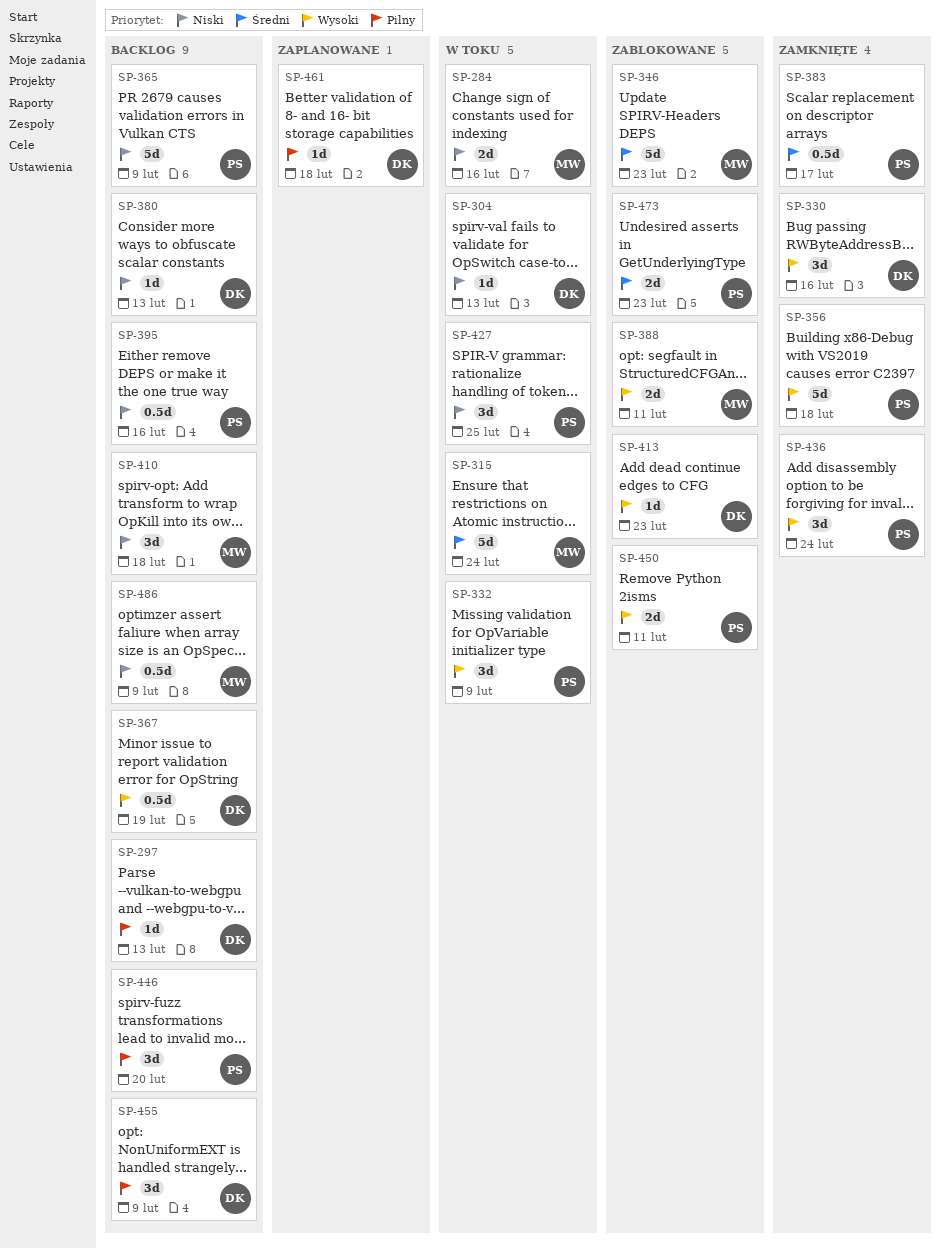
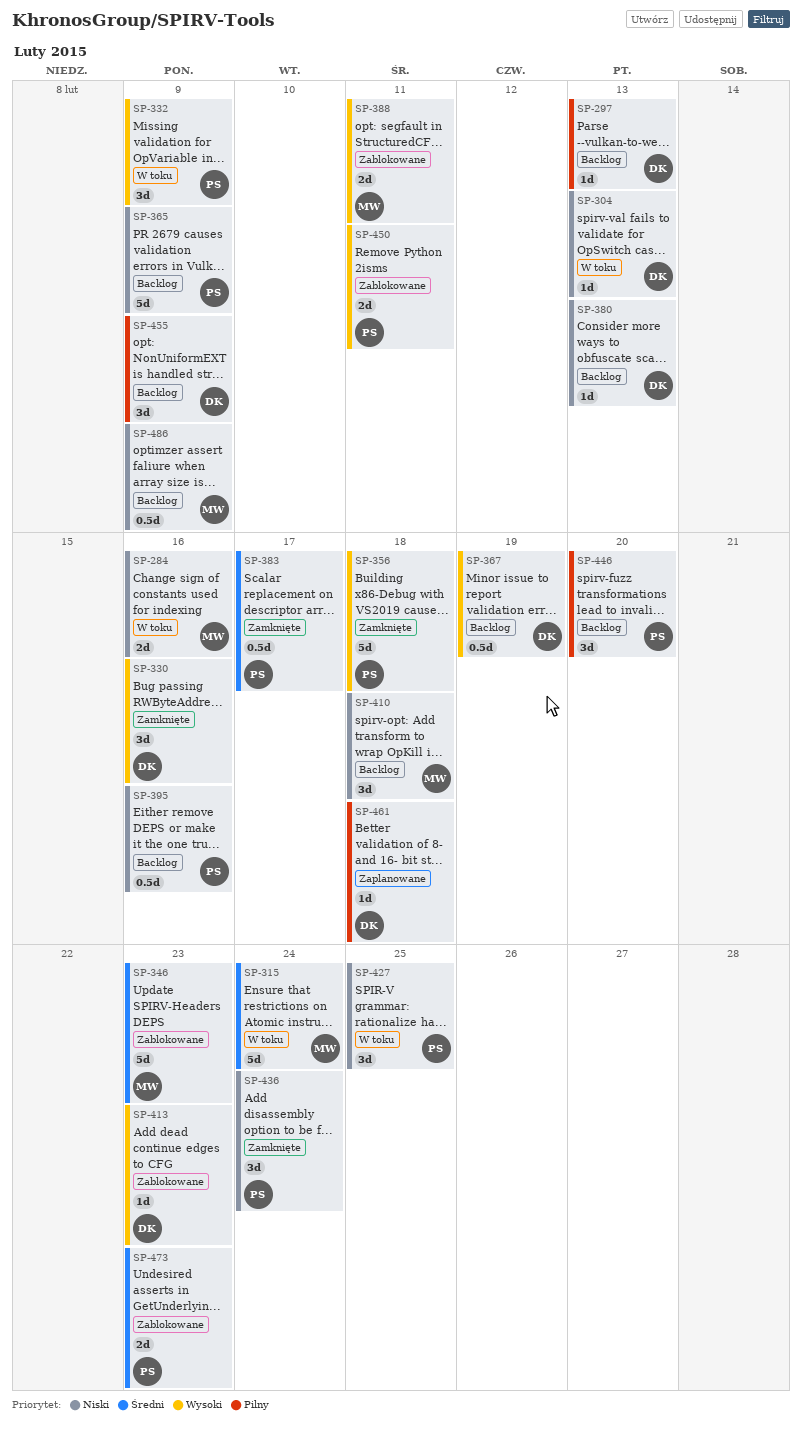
SP-436, priority: Wysoki -> Niski

